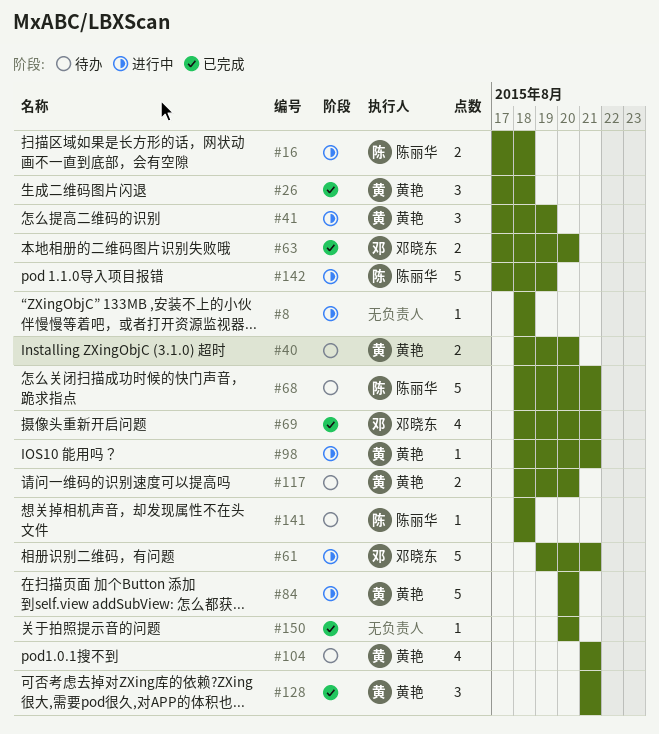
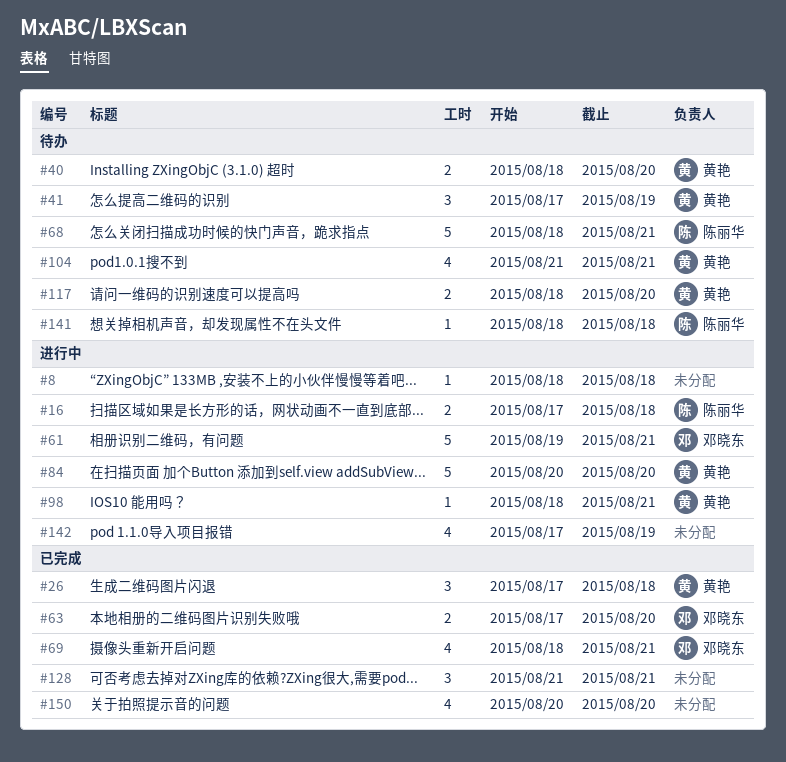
#41, status: 进行中 -> 待办
#128, owner: 黄艳 -> none
#142, owner: 陈丽华 -> none
#142, estimate: 5 -> 4
#150, estimate: 1 -> 4

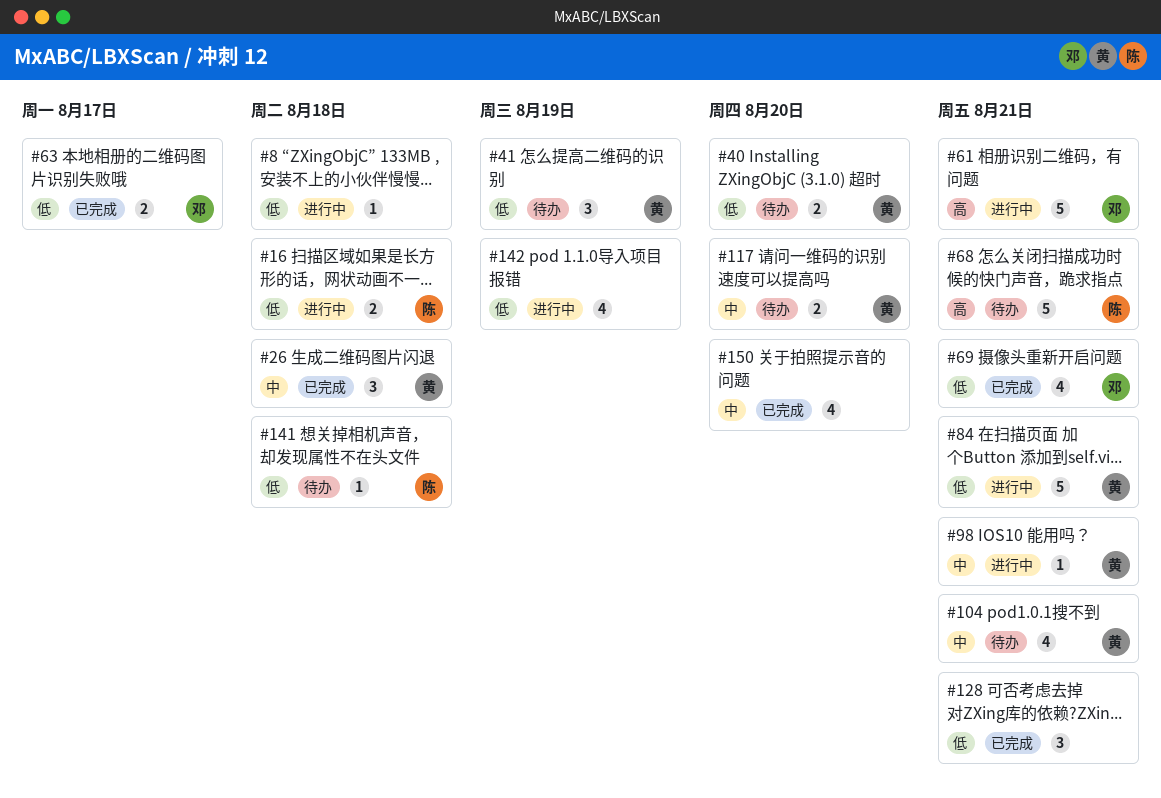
#63, due: Aug 20 -> Aug 17
#84, due: Aug 20 -> Aug 21

